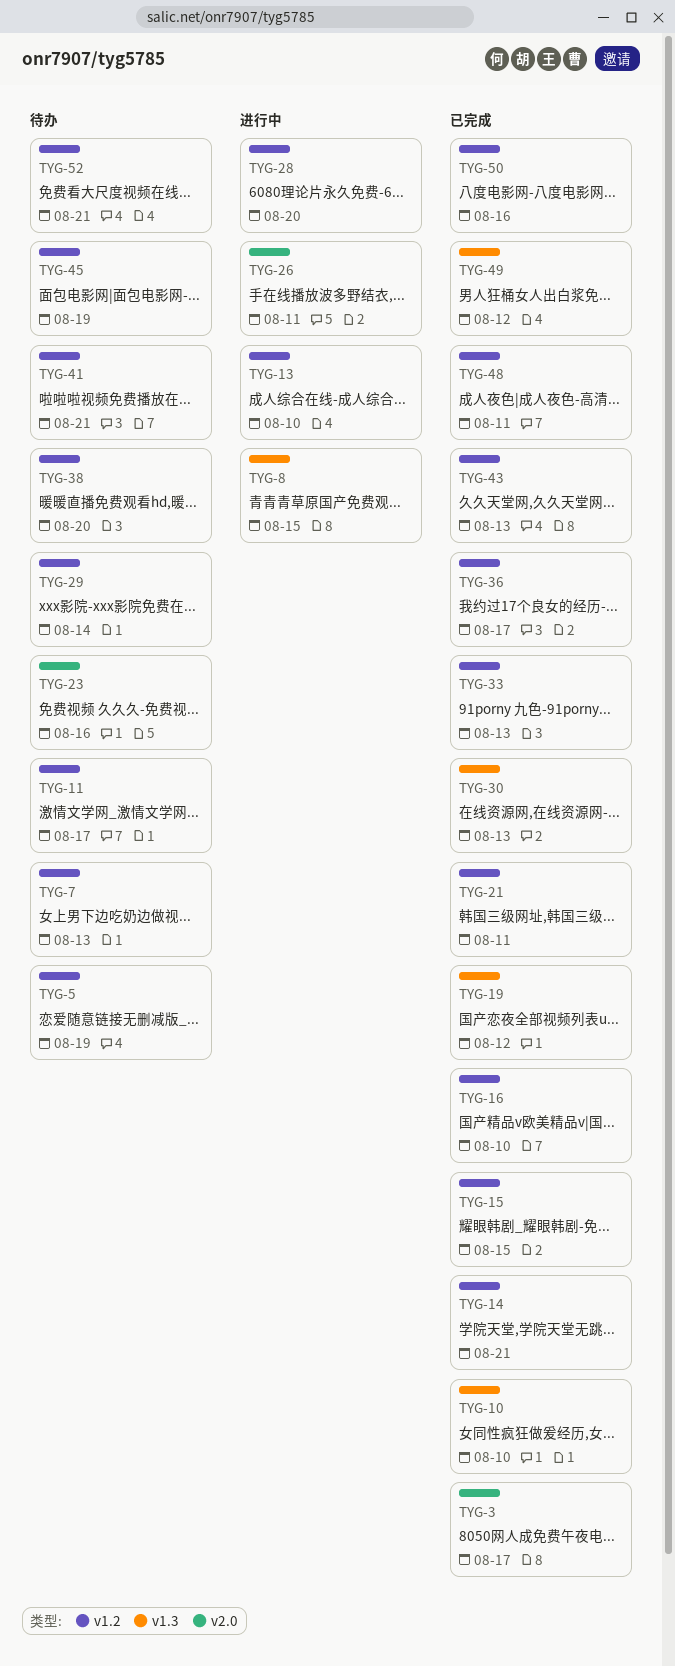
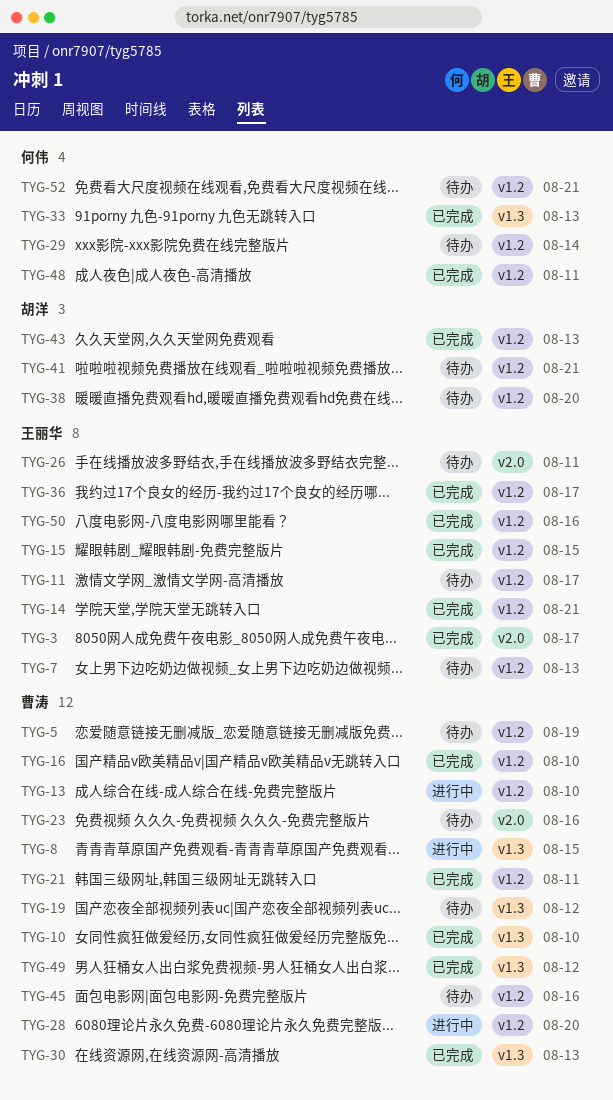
TYG-19, status: 已完成 -> 待办
TYG-26, status: 进行中 -> 待办
TYG-33, label: v1.2 -> v1.3
TYG-45, due: Aug 19 -> Aug 16

